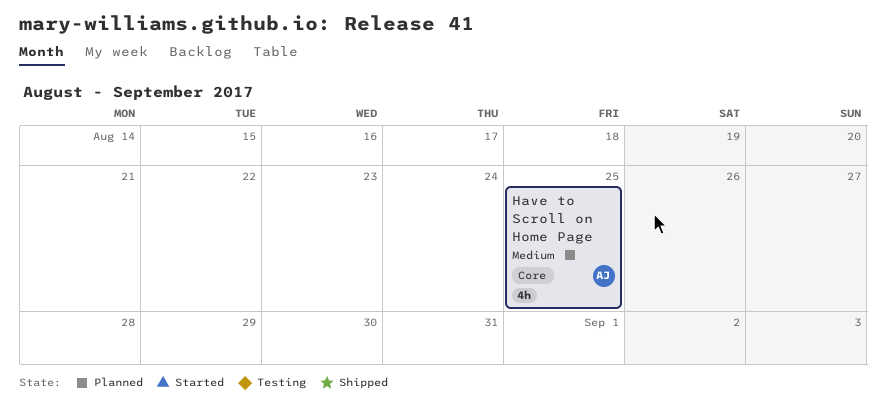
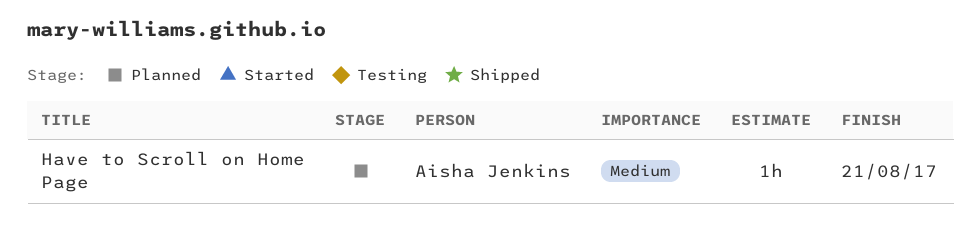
Have to Scroll on Home Page, estimate: 4h -> 1h
Have to Scroll on Home Page, due: Aug 25 -> Aug 21

